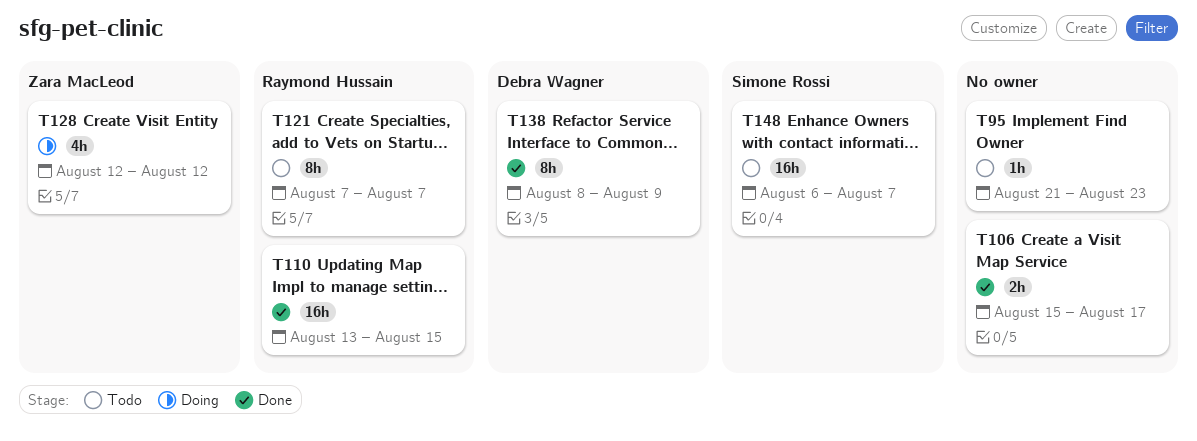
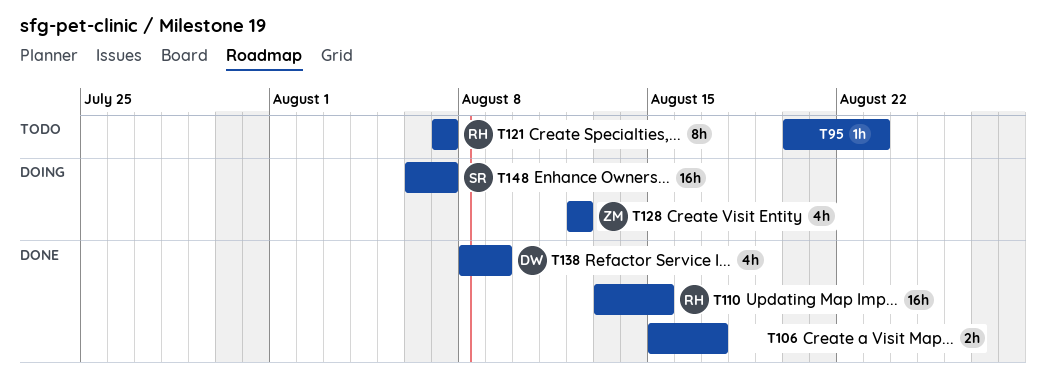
T95, start: Aug 21 -> Aug 20
T138, estimate: 8h -> 4h
T148, status: Todo -> Doing

